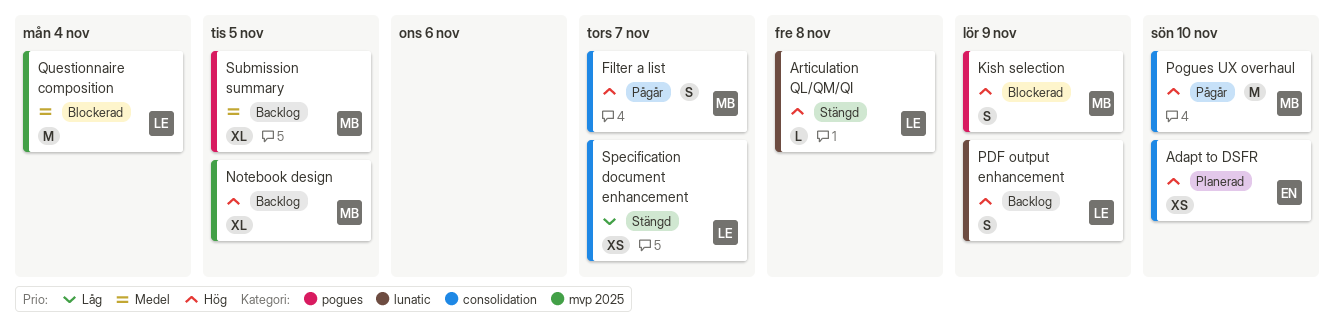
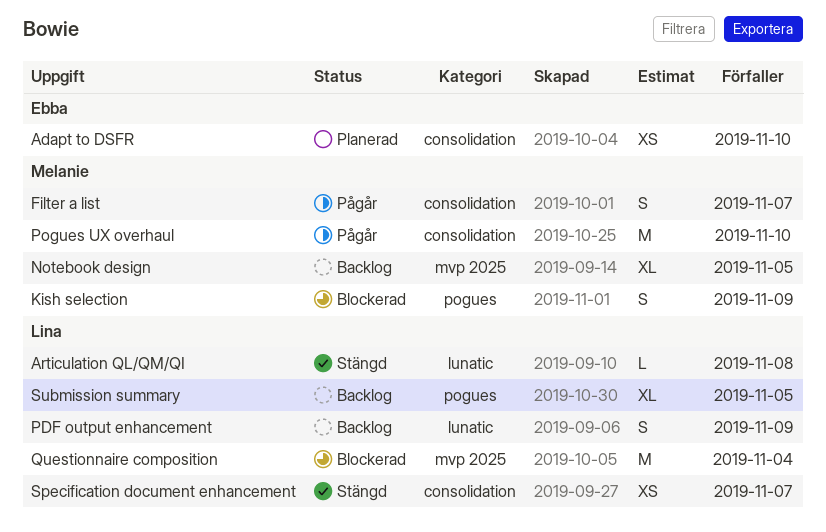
Submission summary, owner: Melanie -> Lina

